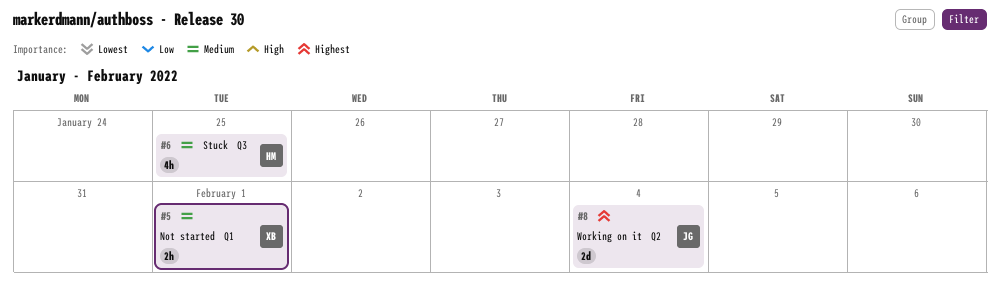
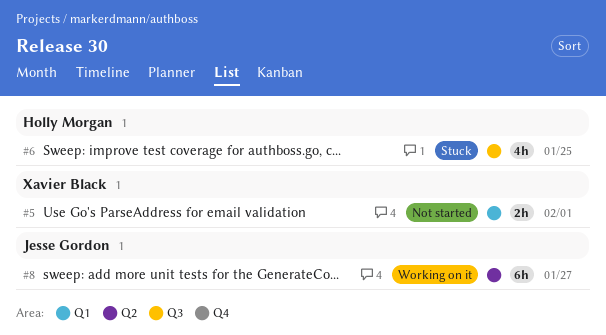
#8, estimate: 2d -> 6h
#8, due: Feb 4 -> Jan 27

